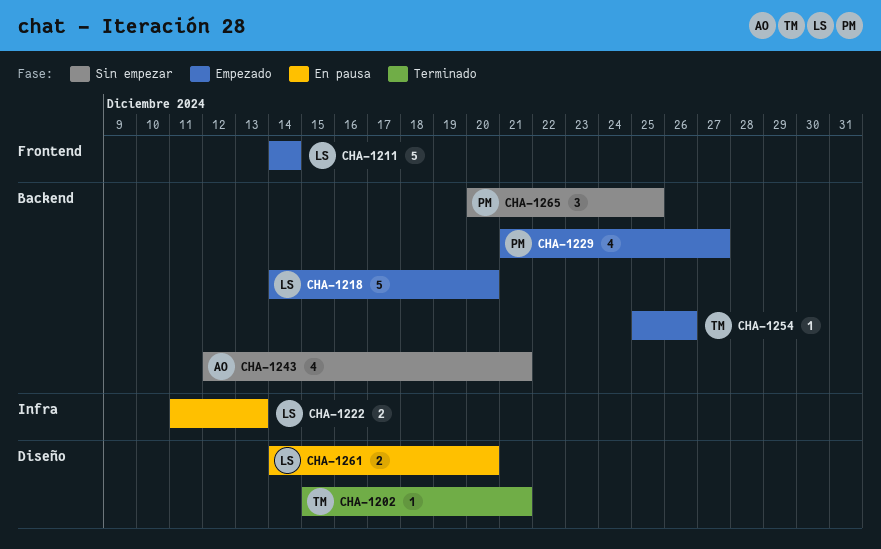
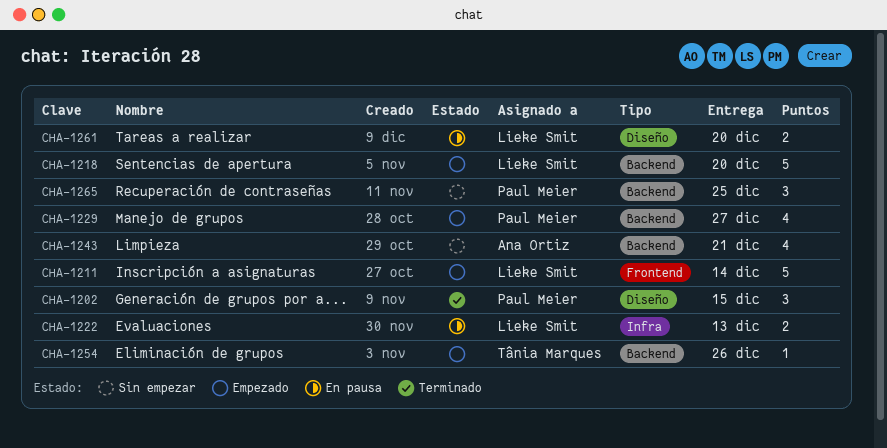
CHA-1202, owner: Tânia Marques -> Paul Meier
CHA-1202, estimate: 1 -> 3
CHA-1202, due: Dec 21 -> Dec 15

